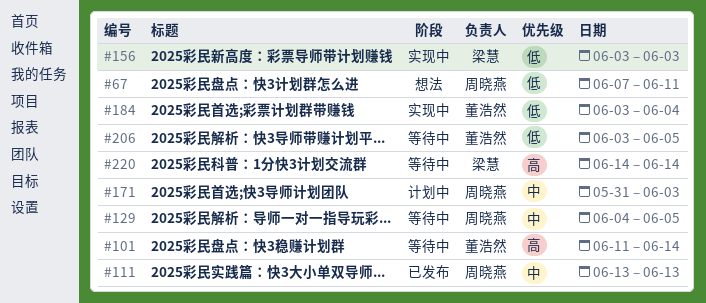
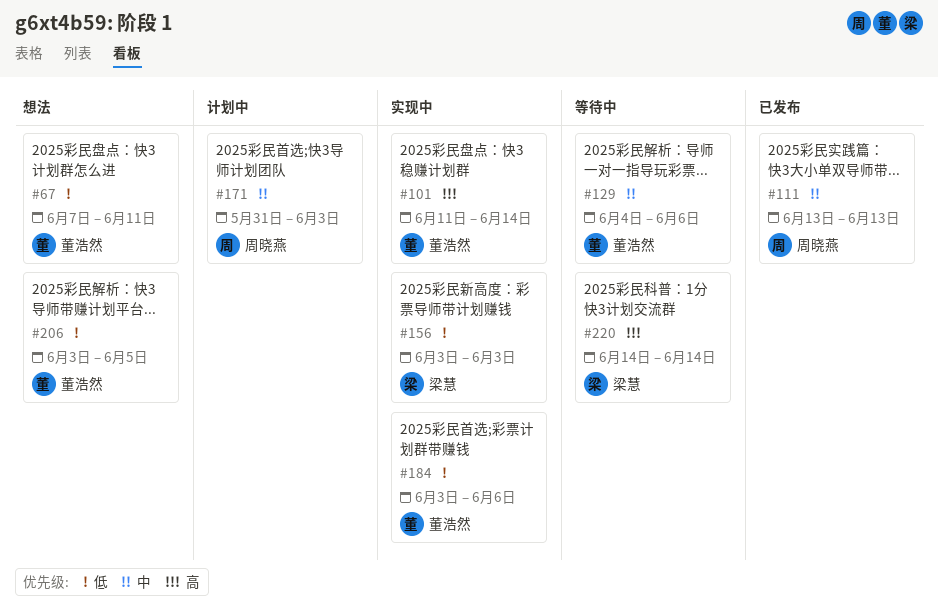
#67, owner: 周晓燕 -> 董浩然
#101, status: 等待中 -> 实现中
#129, owner: 周晓燕 -> 董浩然
#129, due: Jun 5 -> Jun 6
#184, due: Jun 4 -> Jun 6
#206, status: 等待中 -> 想法

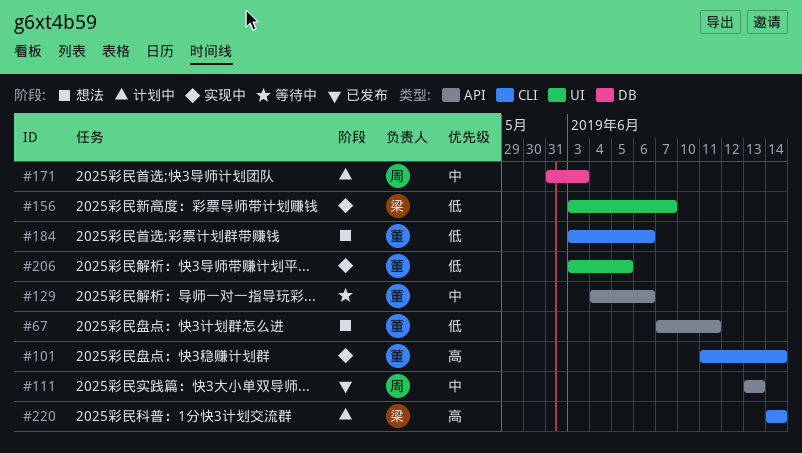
#156, due: Jun 3 -> Jun 7
#184, status: 实现中 -> 想法
#206, status: 想法 -> 实现中
#220, status: 等待中 -> 计划中

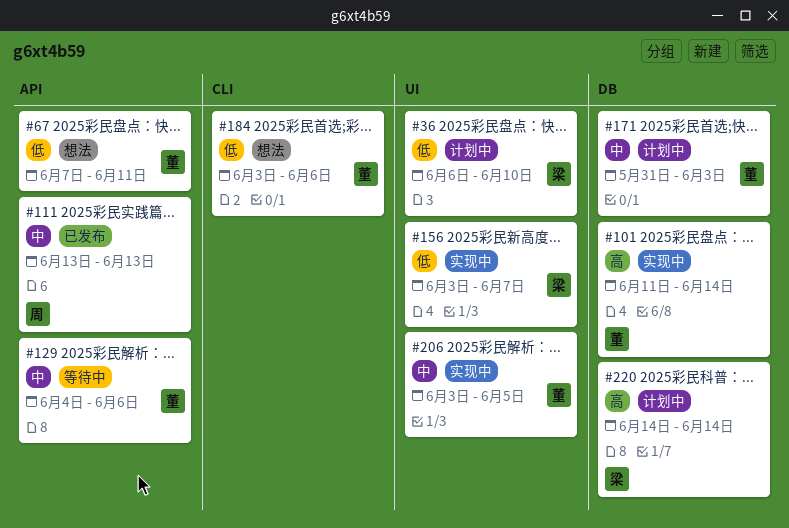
#36: none -> present
#101, label: CLI -> DB
#171, owner: 周 -> 董
#206, priority: 低 -> 中
#220, label: CLI -> DB

